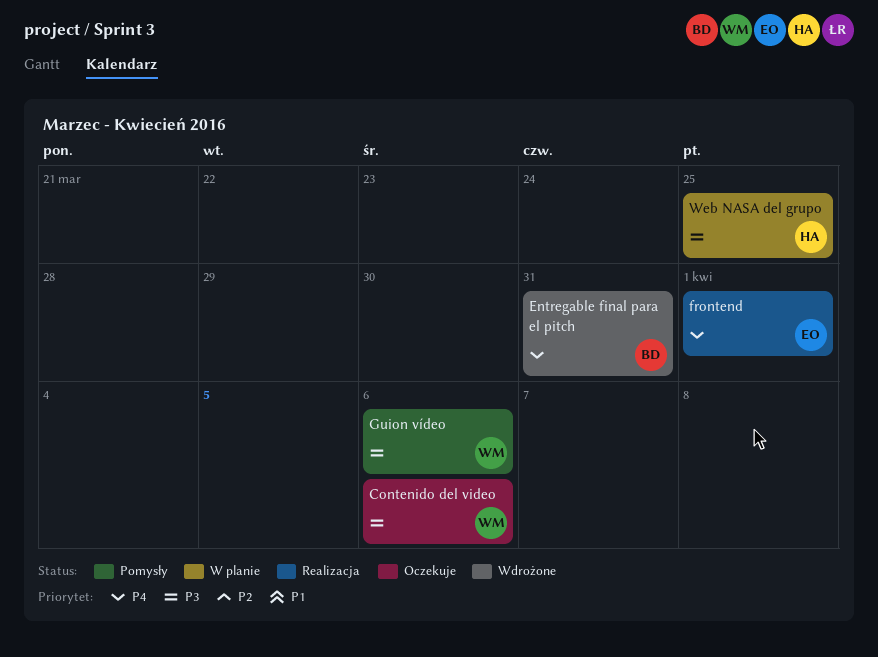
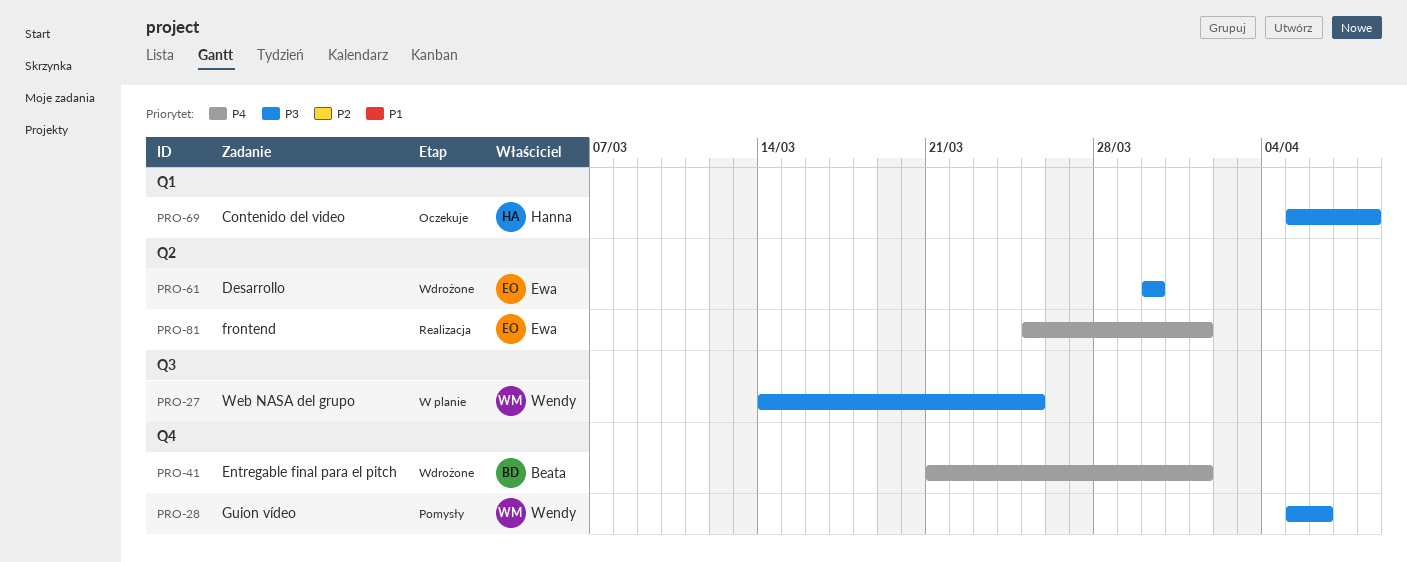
Contenido del video, owner: Wendy -> Hanna
Contenido del video, due: Apr 6 -> Apr 8
Desarrollo: none -> present
Entregable final para el pitch, due: Mar 31 -> Apr 1
Web NASA del grupo, owner: Hanna -> Wendy

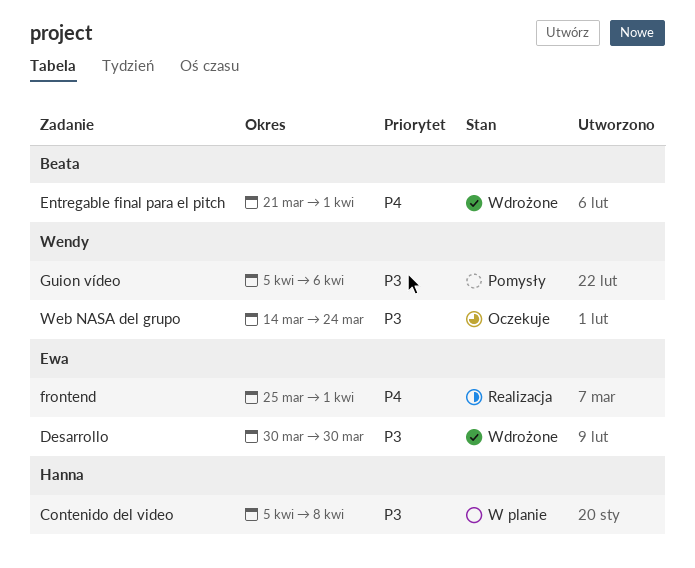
Contenido del video, status: Oczekuje -> W planie
Web NASA del grupo, status: W planie -> Oczekuje
Web NASA del grupo, due: Mar 25 -> Mar 24

